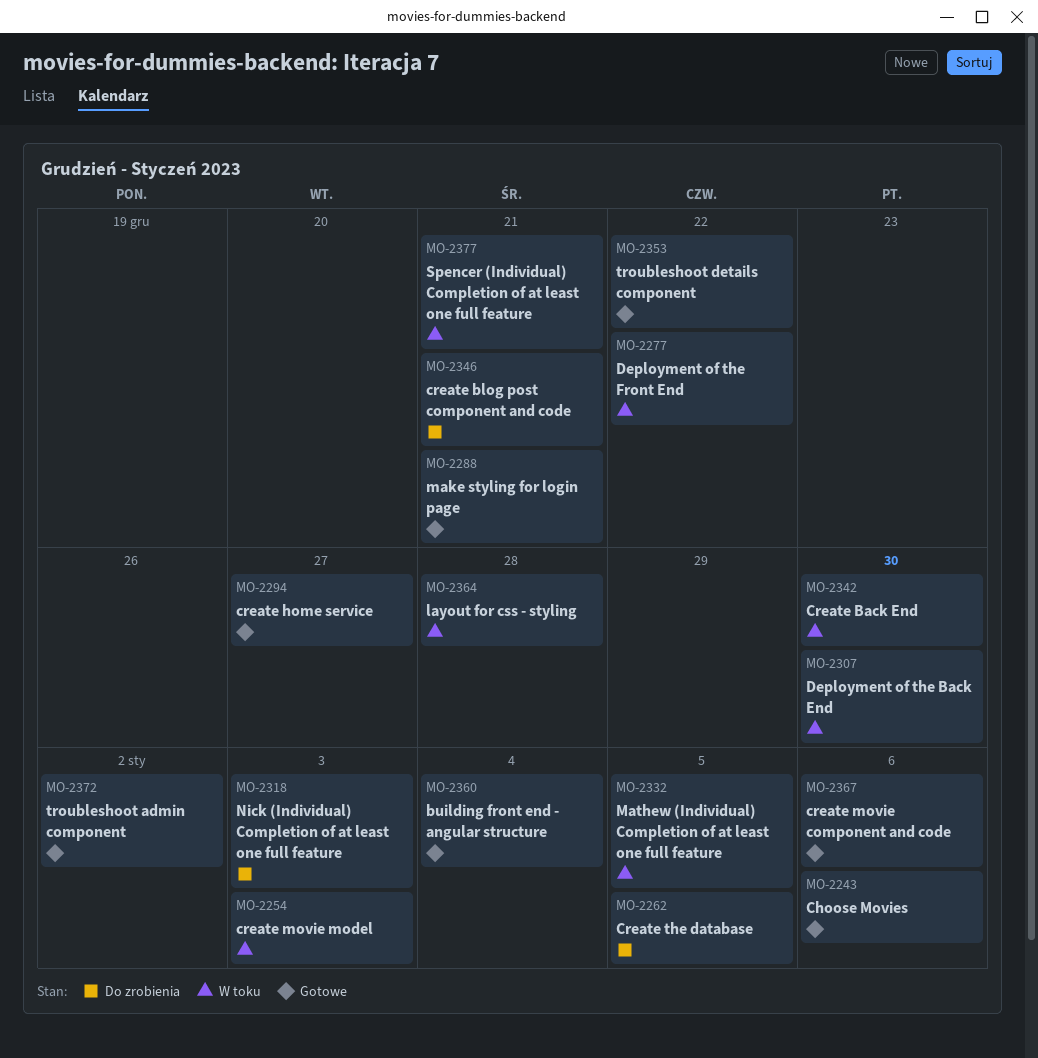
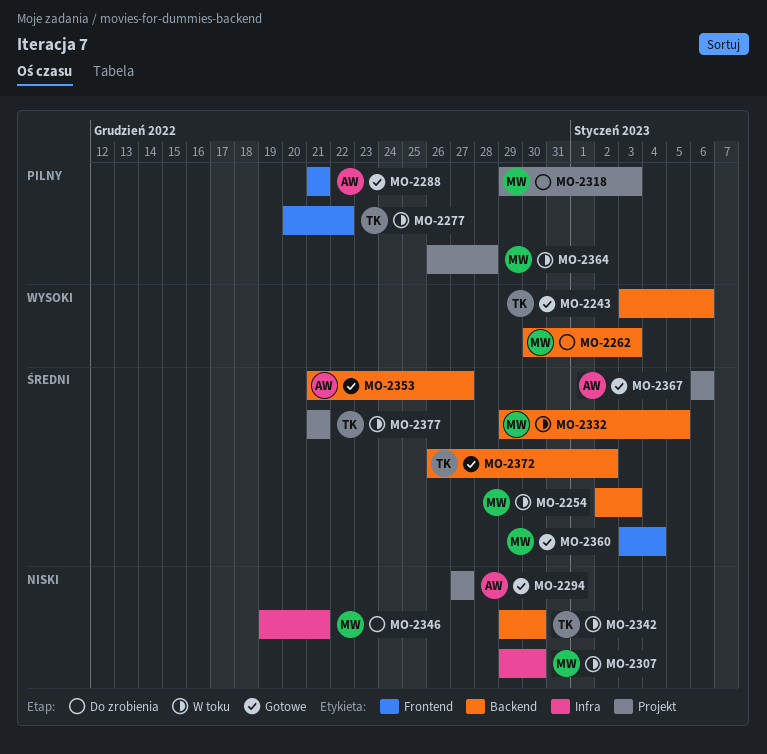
MO-2262, due: Jan 5 -> Jan 3
MO-2353, due: Dec 22 -> Dec 27

